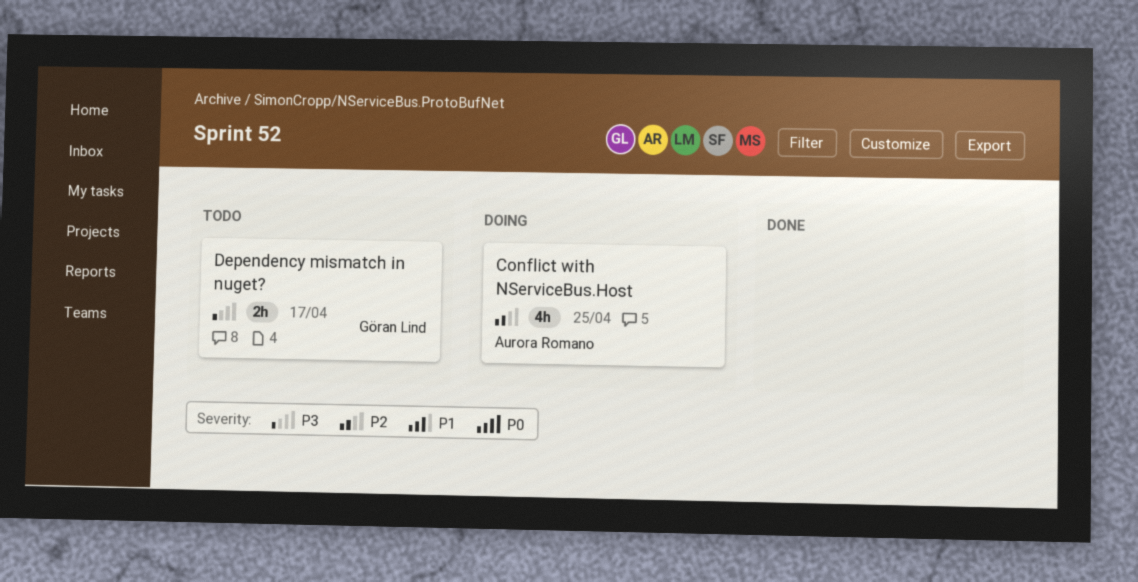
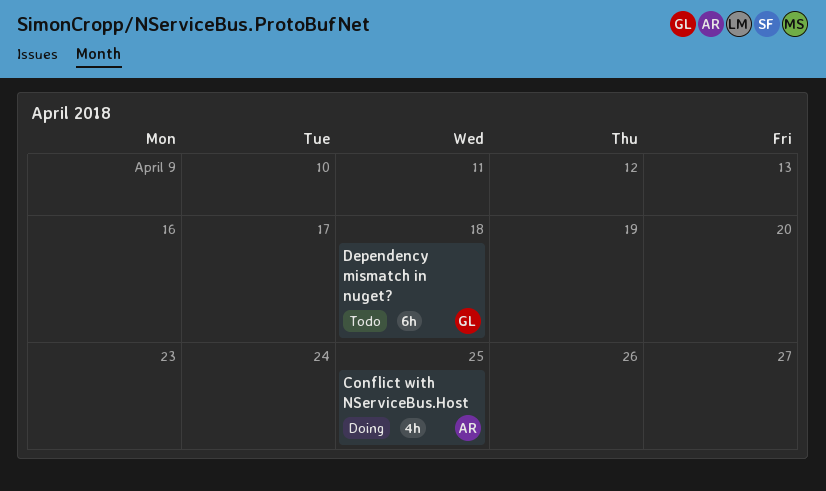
Dependency mismatch in nuget?, estimate: 2h -> 6h
Dependency mismatch in nuget?, due: Apr 17 -> Apr 18

